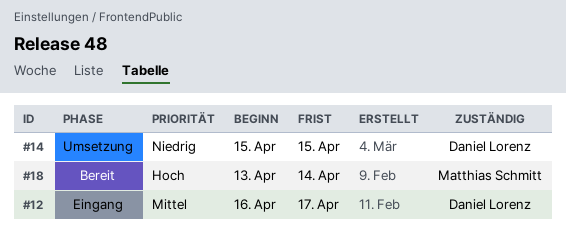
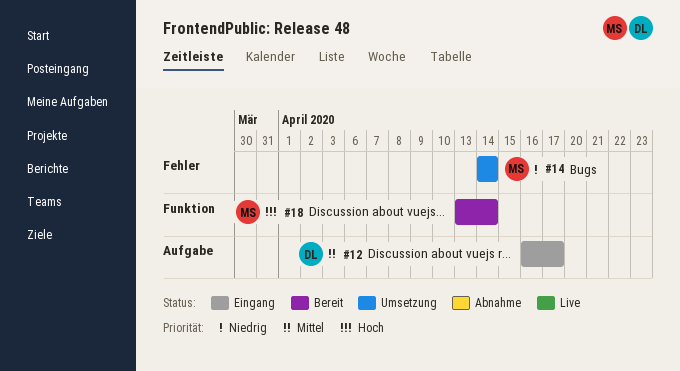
#14, owner: Daniel Lorenz -> Matthias Schmitt
#14, start: Apr 15 -> Apr 14
#14, due: Apr 15 -> Apr 14

